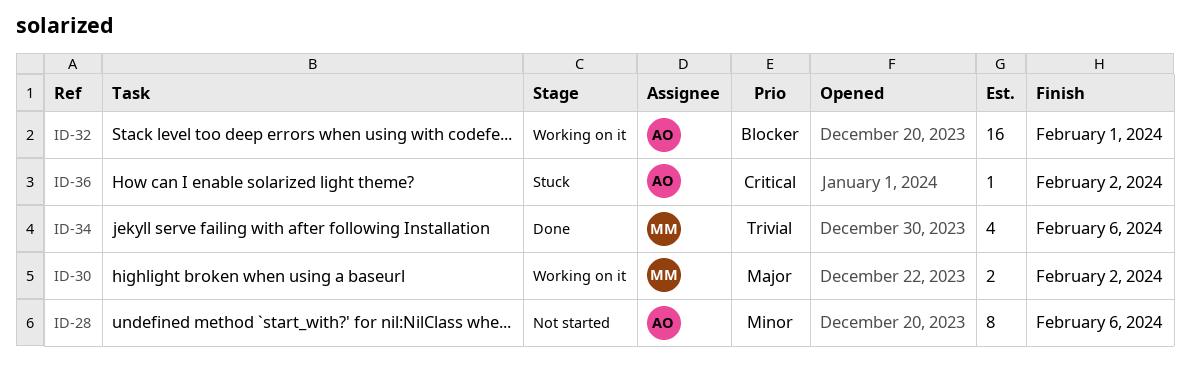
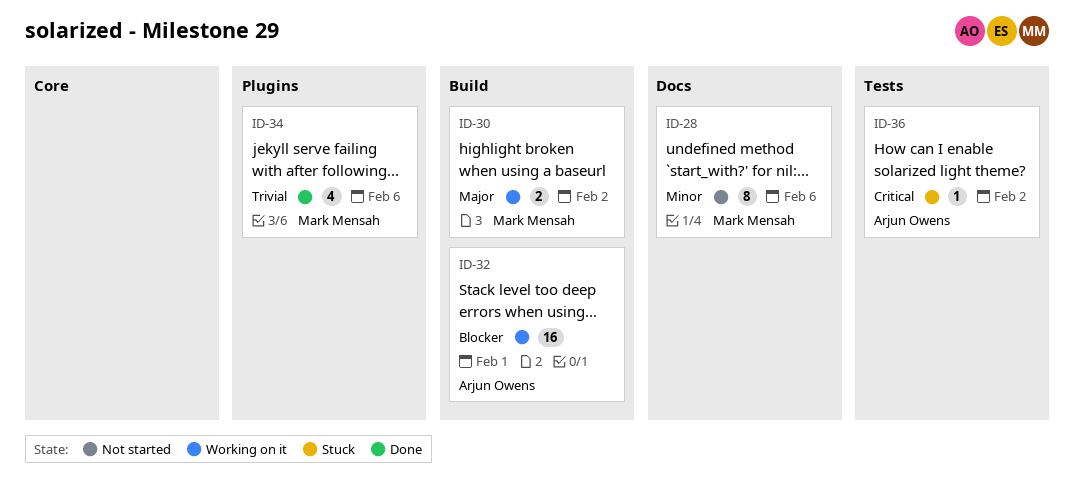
ID-28, owner: Arjun Owens -> Mark Mensah

